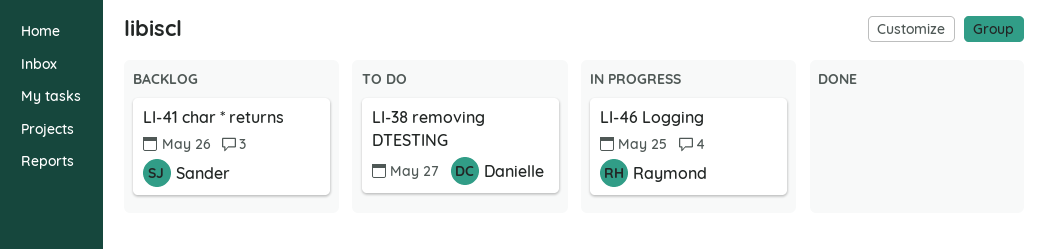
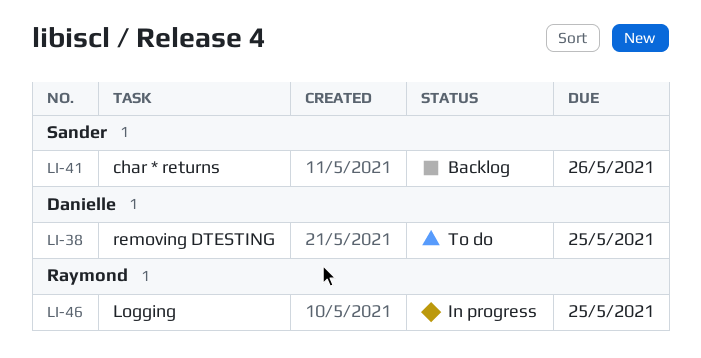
LI-38, due: May 27 -> May 25

